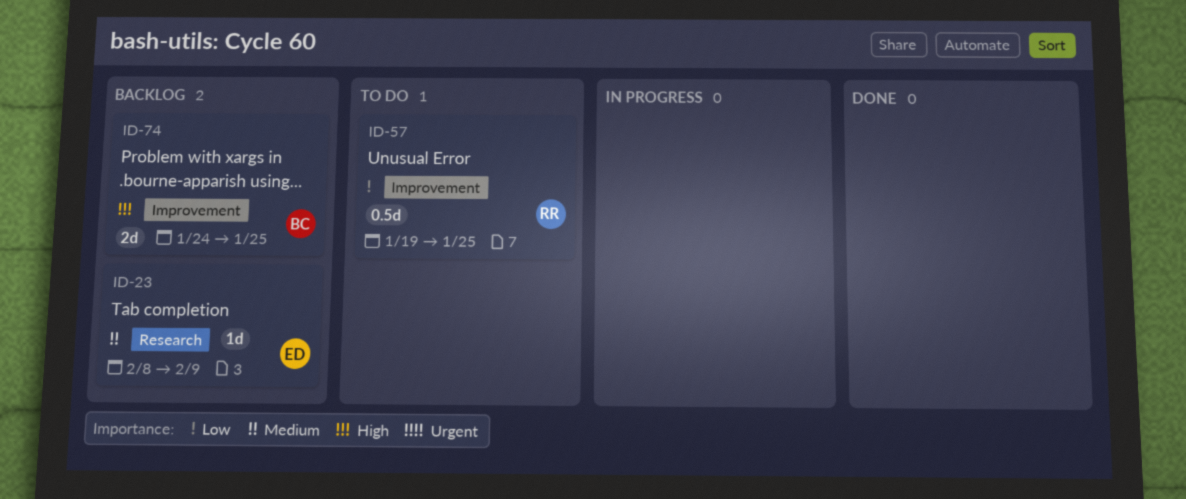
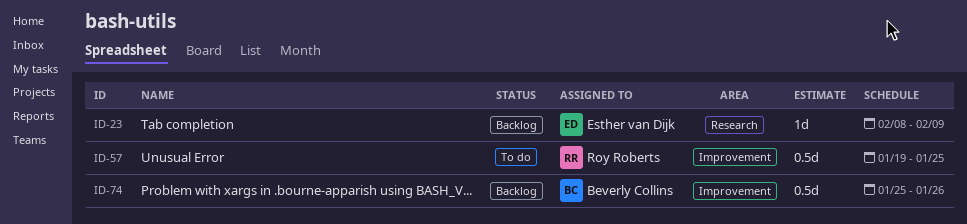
ID-74, estimate: 2d -> 0.5d
ID-74, start: Jan 24 -> Jan 25
ID-74, due: Jan 25 -> Jan 26

